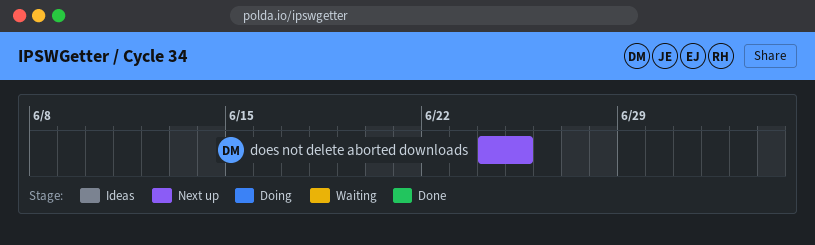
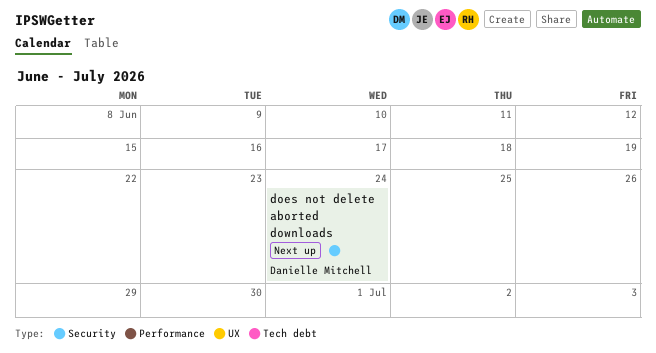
does not delete aborted downloads, due: Jun 25 -> Jun 24

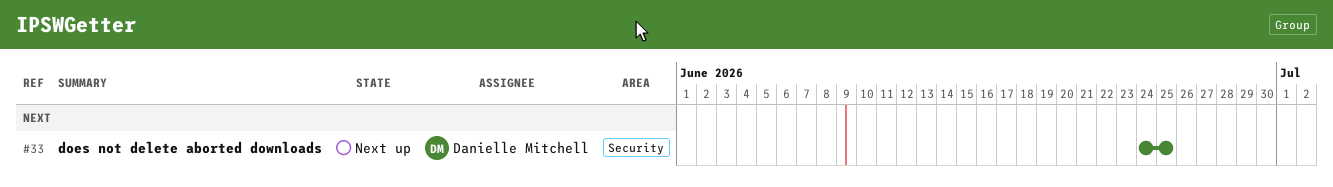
does not delete aborted downloads, due: Jun 24 -> Jun 25

